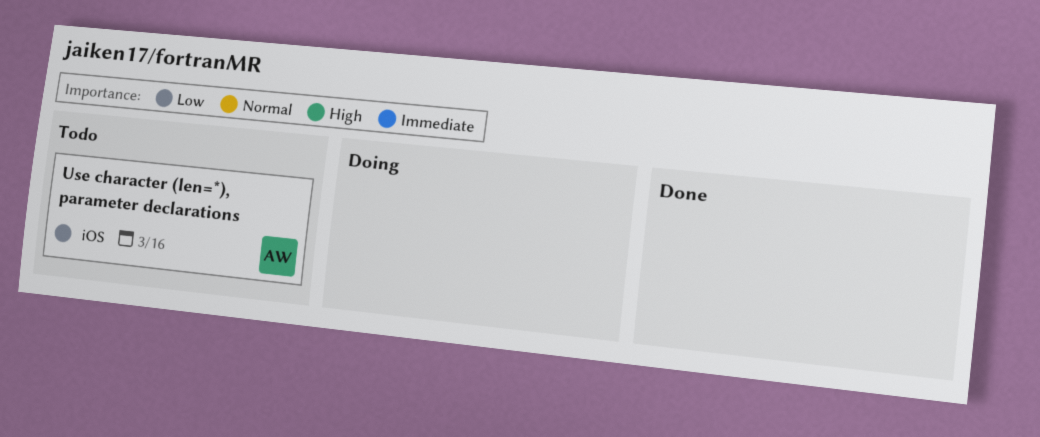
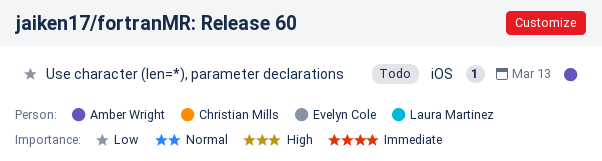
Use character (len=*), parameter declarations, due: Mar 16 -> Mar 13

